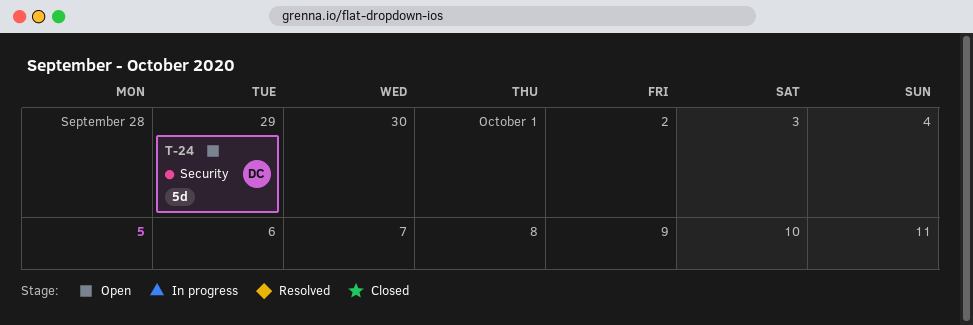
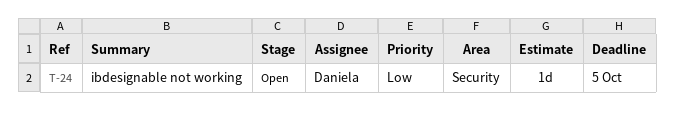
T-24, estimate: 5d -> 1d
T-24, due: Sep 29 -> Oct 5

